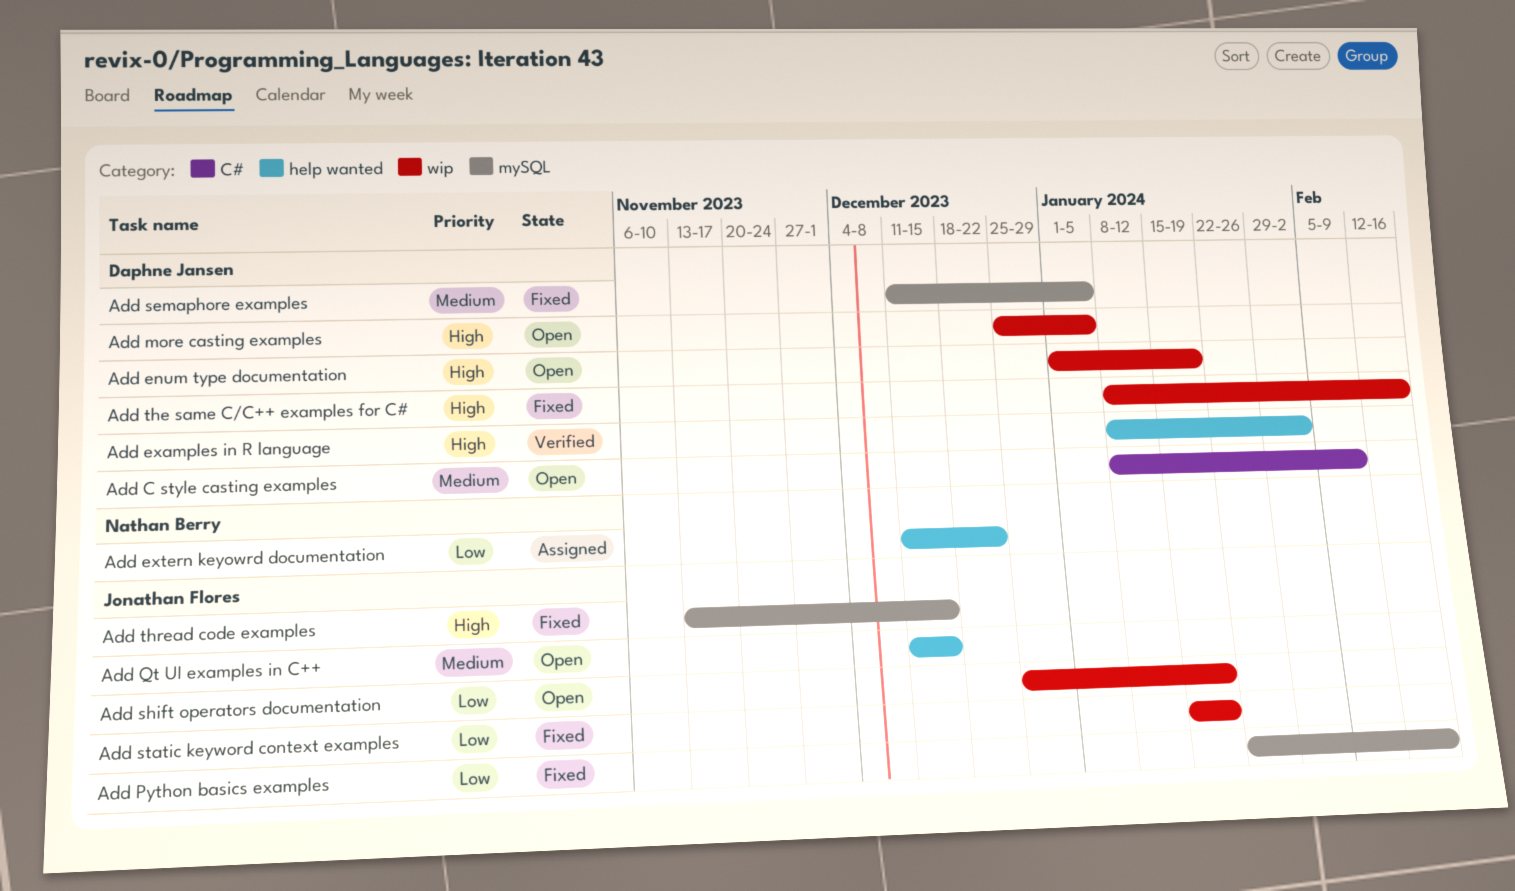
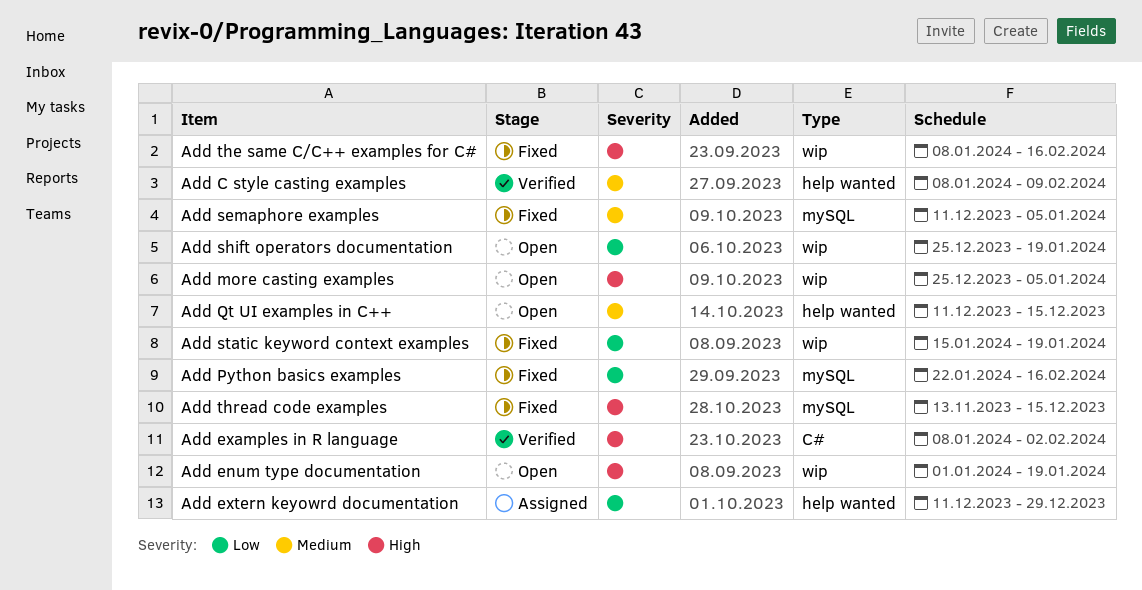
Add C style casting examples, status: Open -> Verified
Add C style casting examples, label: C# -> help wanted
Add examples in R language, label: help wanted -> C#
Add extern keyowrd documentation, due: Dec 22 -> Dec 29

